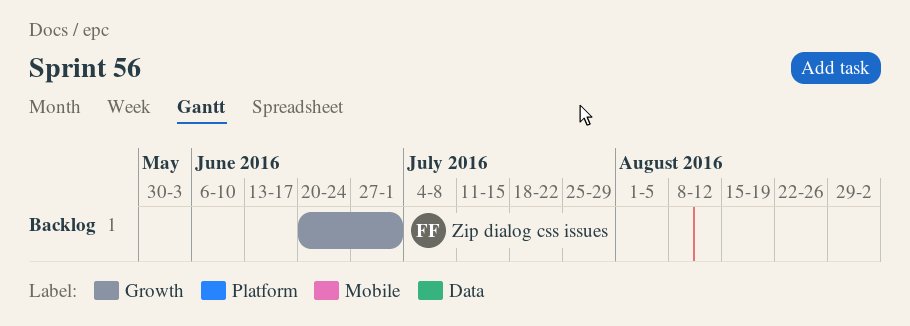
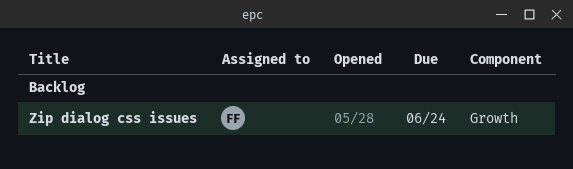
Zip dialog css issues, due: Jul 1 -> Jun 24

